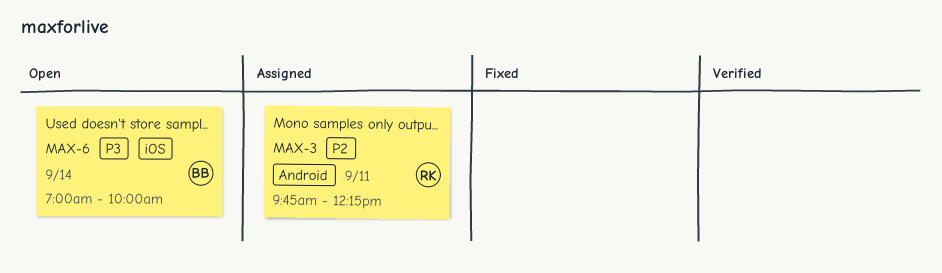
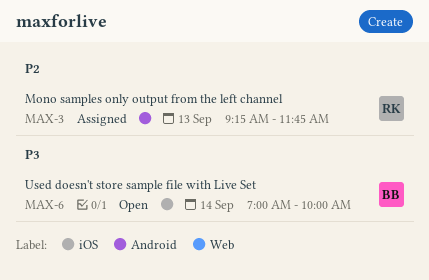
MAX-3, day: Sep 11 -> Sep 13
MAX-3, begins: 09:45 -> 09:15
MAX-3, ends: 12:15 -> 11:45

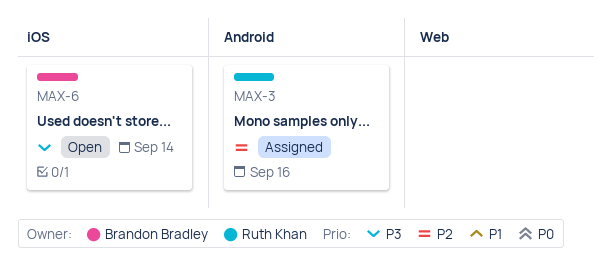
MAX-3, day: Sep 13 -> Sep 16

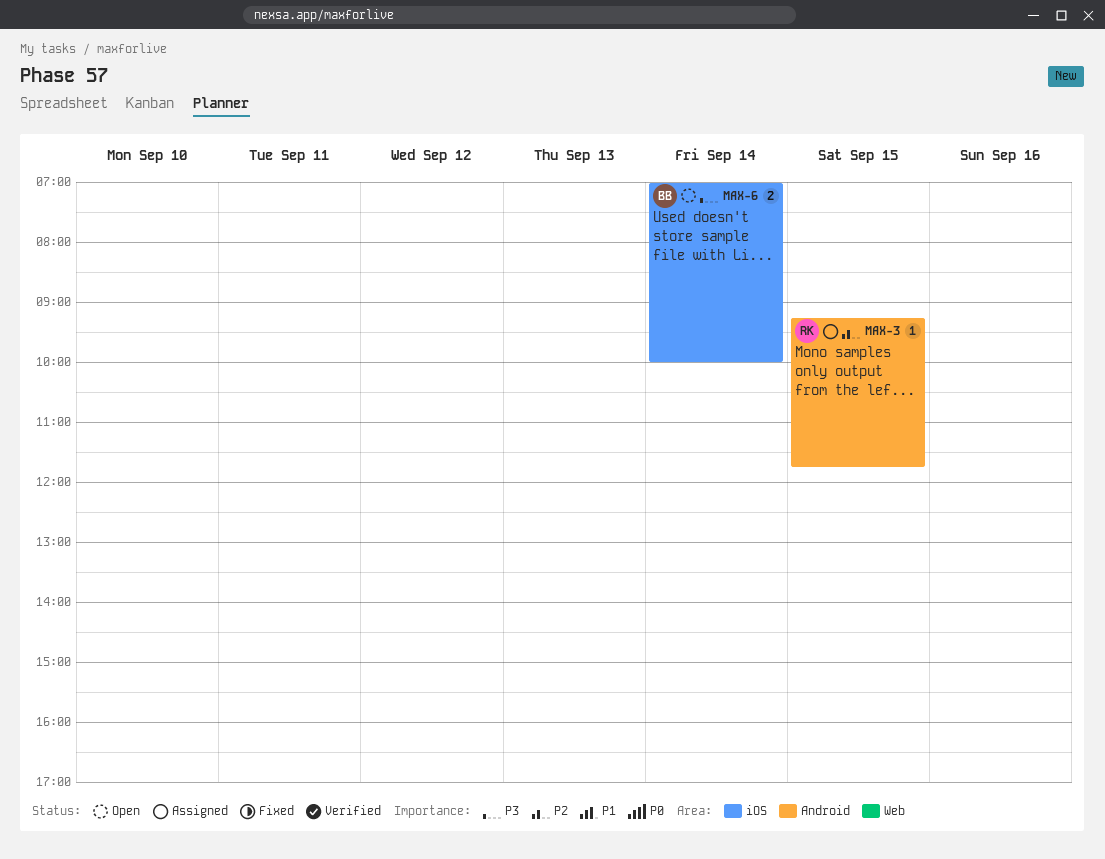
MAX-3, day: Sep 16 -> Sep 15

